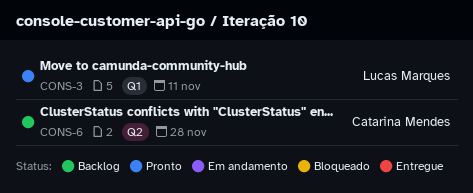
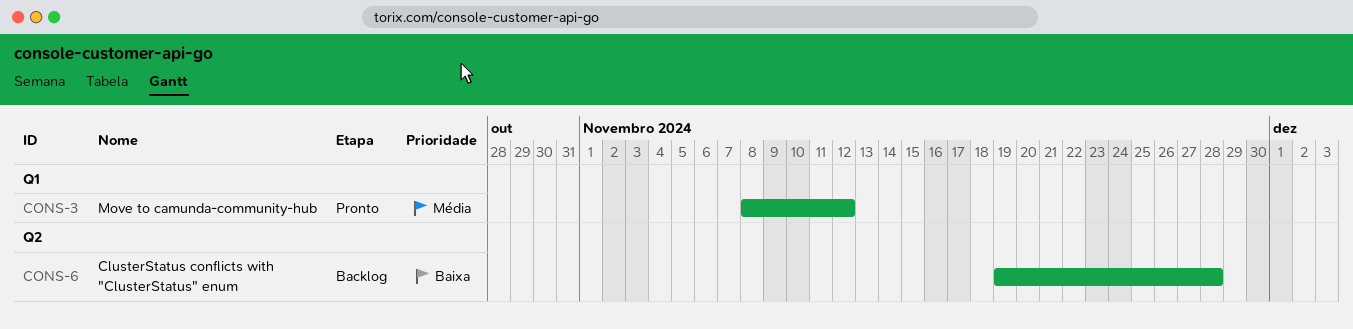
CONS-3, due: Nov 11 -> Nov 12

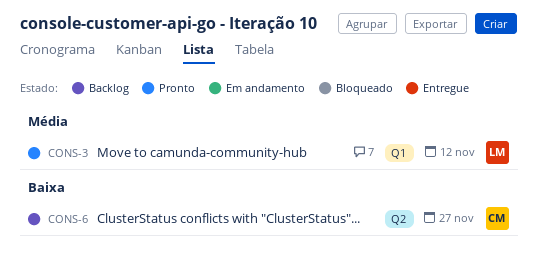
CONS-6, due: Nov 28 -> Nov 27

